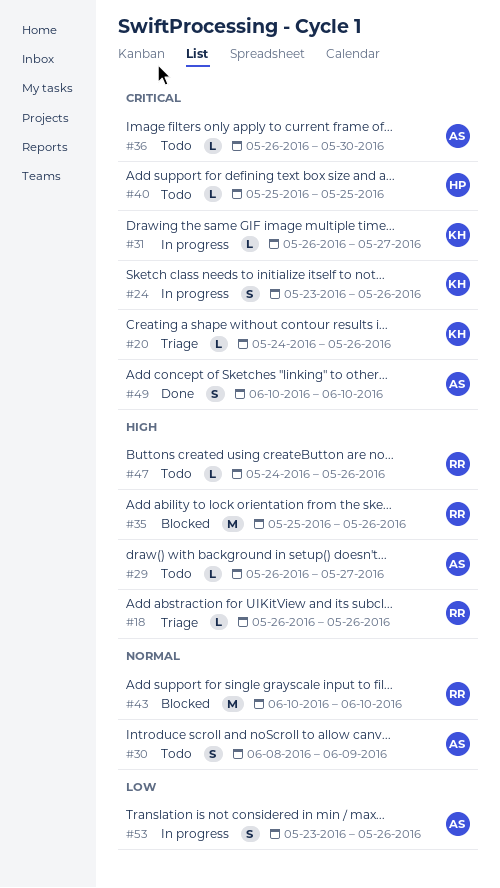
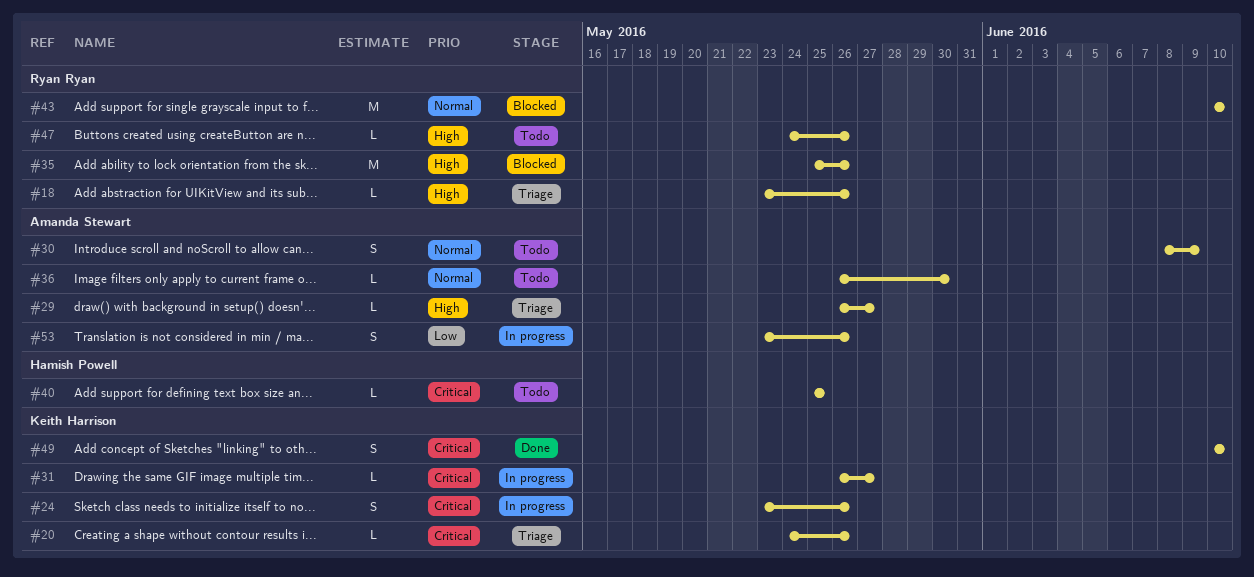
#18, start: May 26 -> May 23
#29, status: Todo -> Triage
#36, priority: Critical -> Normal
#49, owner: Amanda Stewart -> Keith Harrison

